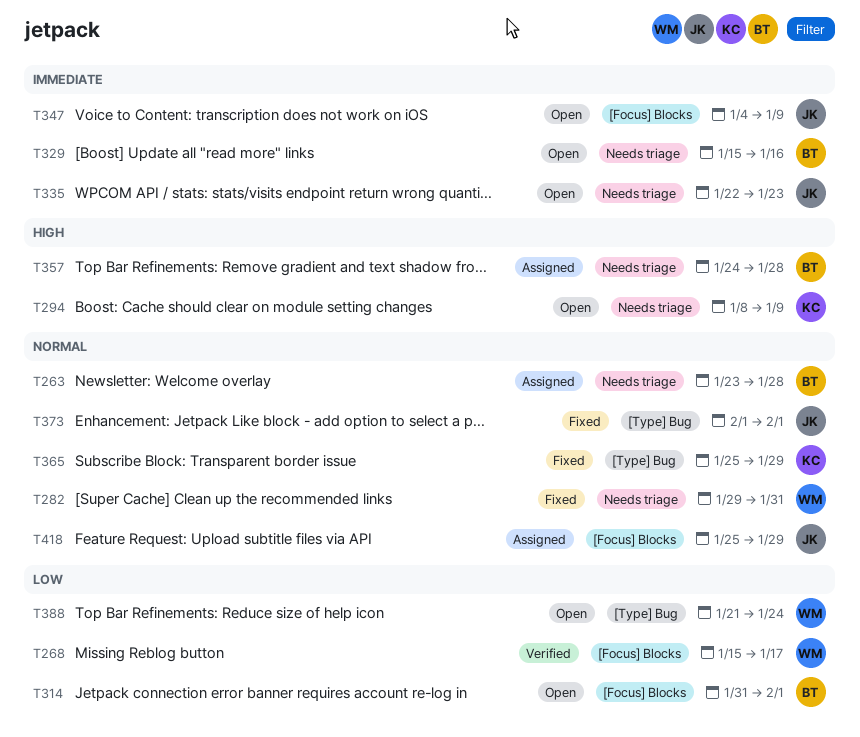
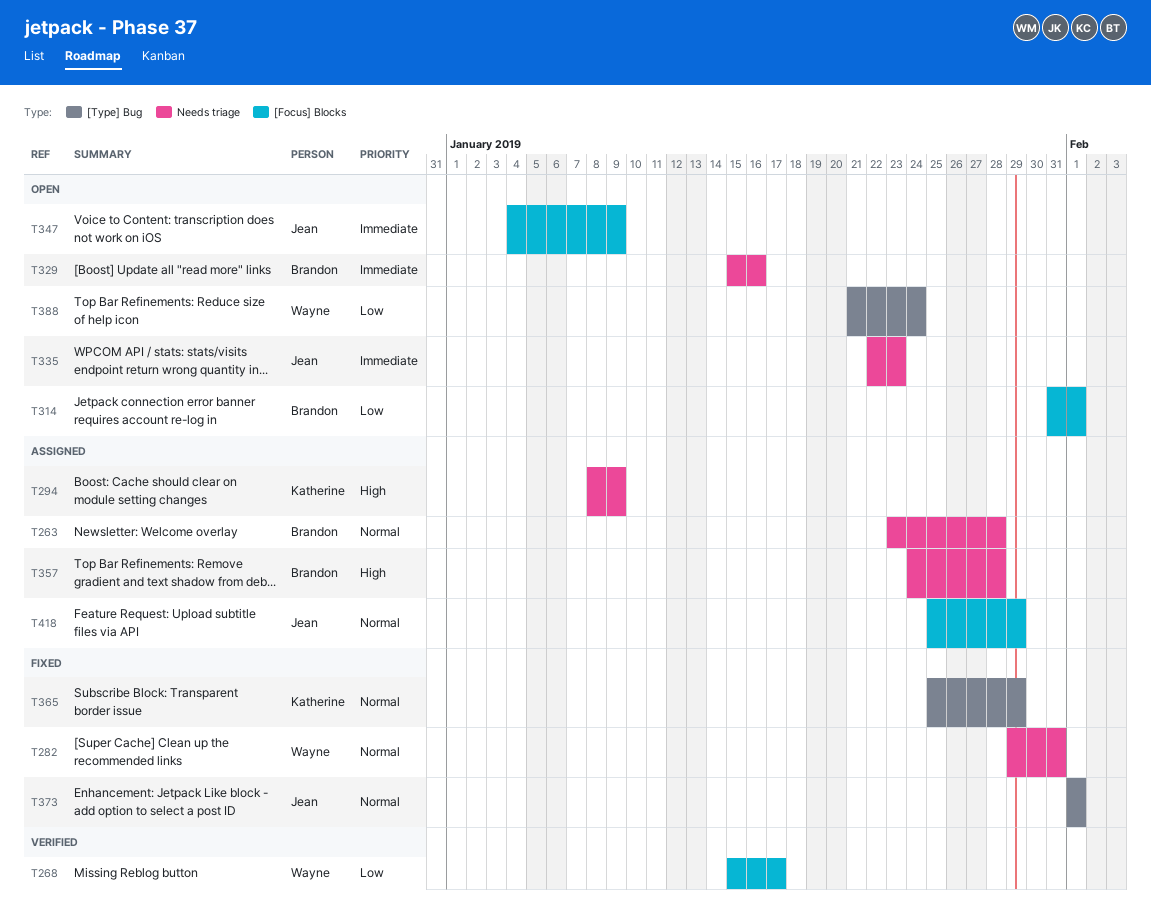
T294, status: Open -> Assigned

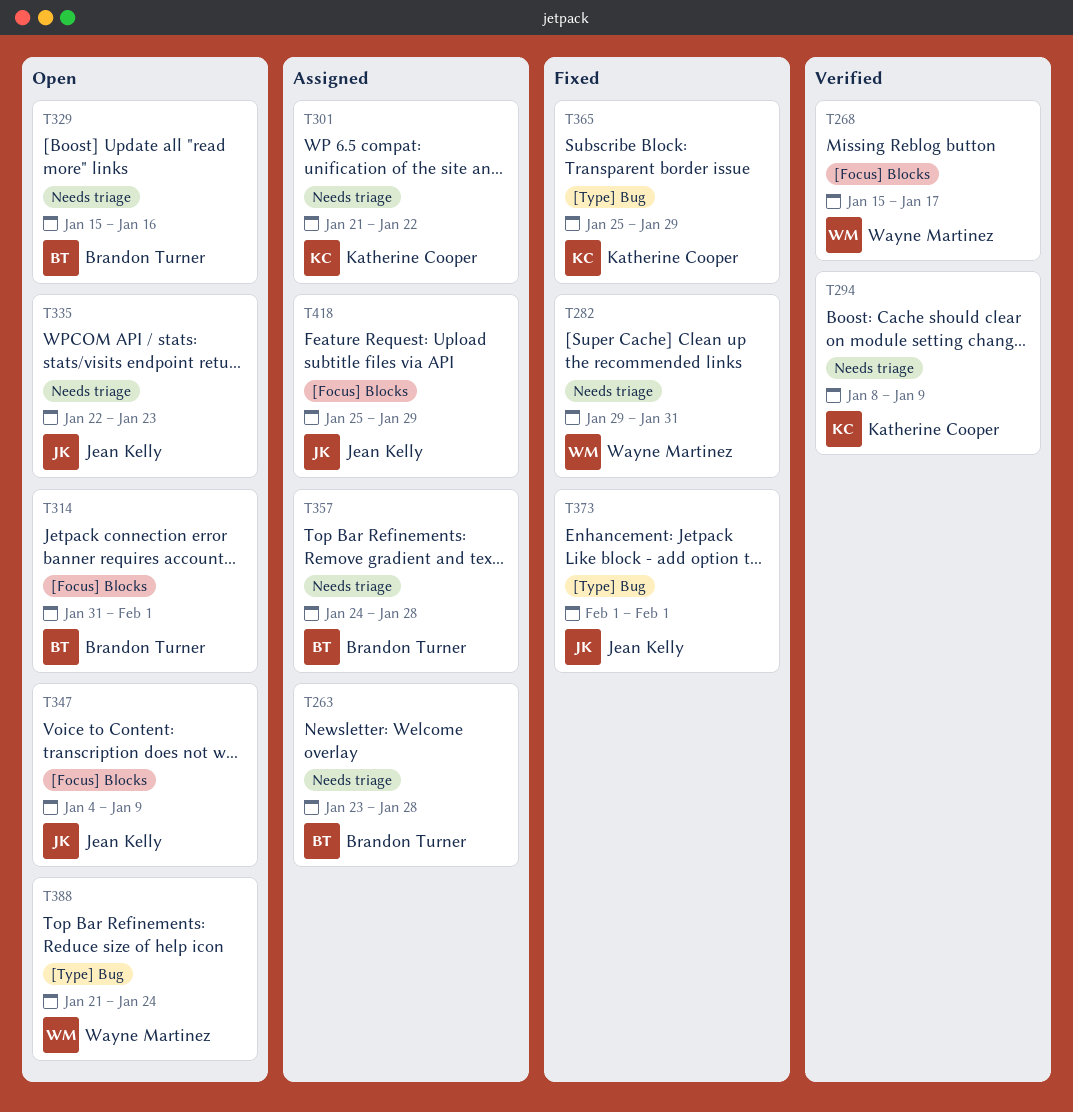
T294, status: Assigned -> Verified
T301: none -> present

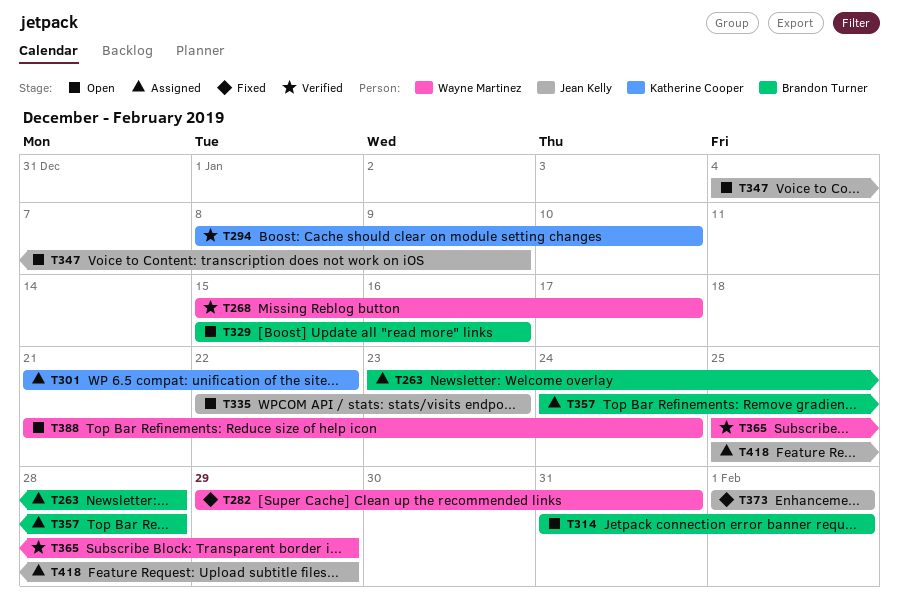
T294, due: Jan 9 -> Jan 10
T365, status: Fixed -> Verified
T365, owner: Katherine Cooper -> Wayne Martinez

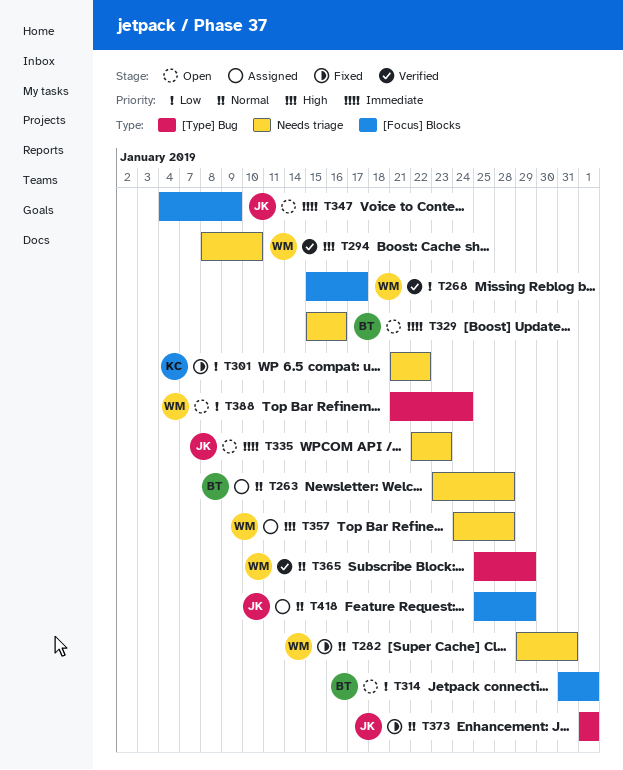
T294, owner: Katherine Cooper -> Wayne Martinez
T301, status: Assigned -> Fixed
T357, owner: Brandon Turner -> Wayne Martinez

